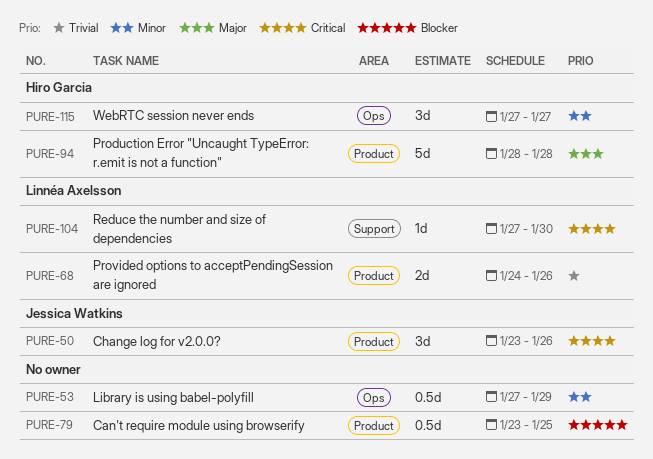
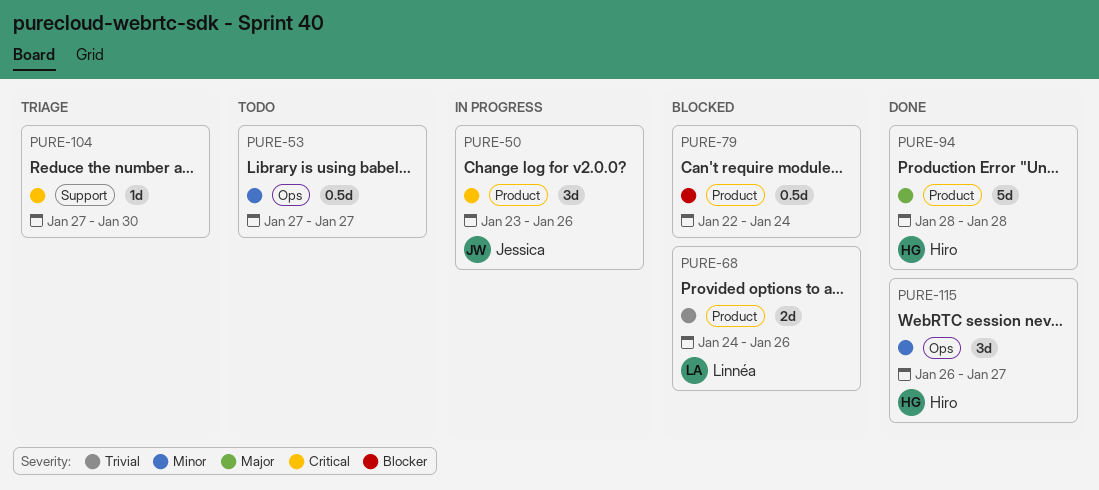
PURE-53, due: Jan 29 -> Jan 27
PURE-79, start: Jan 23 -> Jan 22
PURE-79, due: Jan 25 -> Jan 24
PURE-104, owner: Linnéa Axelsson -> none
PURE-115, start: Jan 27 -> Jan 26

